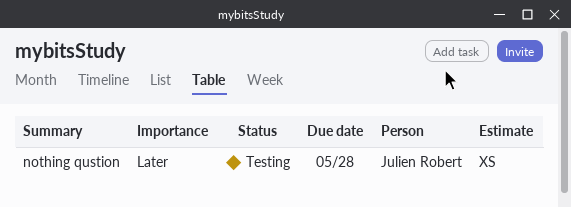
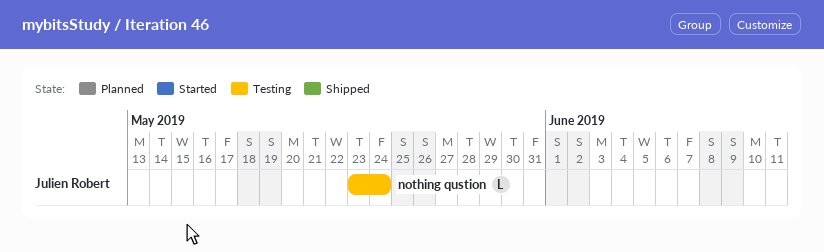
nothing qustion, estimate: XS -> L
nothing qustion, due: May 28 -> May 24

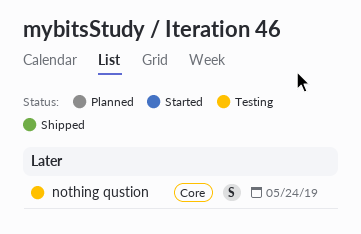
nothing qustion, estimate: L -> S

